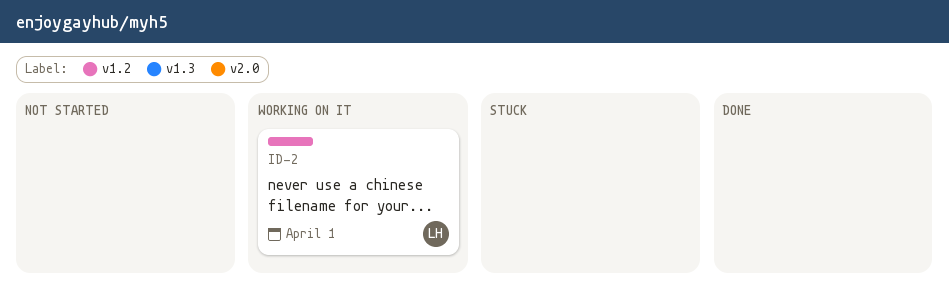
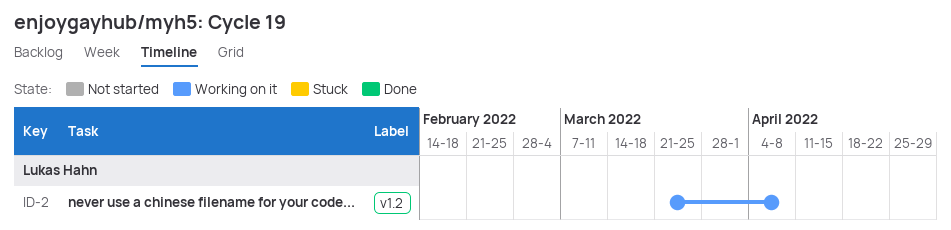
ID-2, due: Apr 1 -> Apr 8

